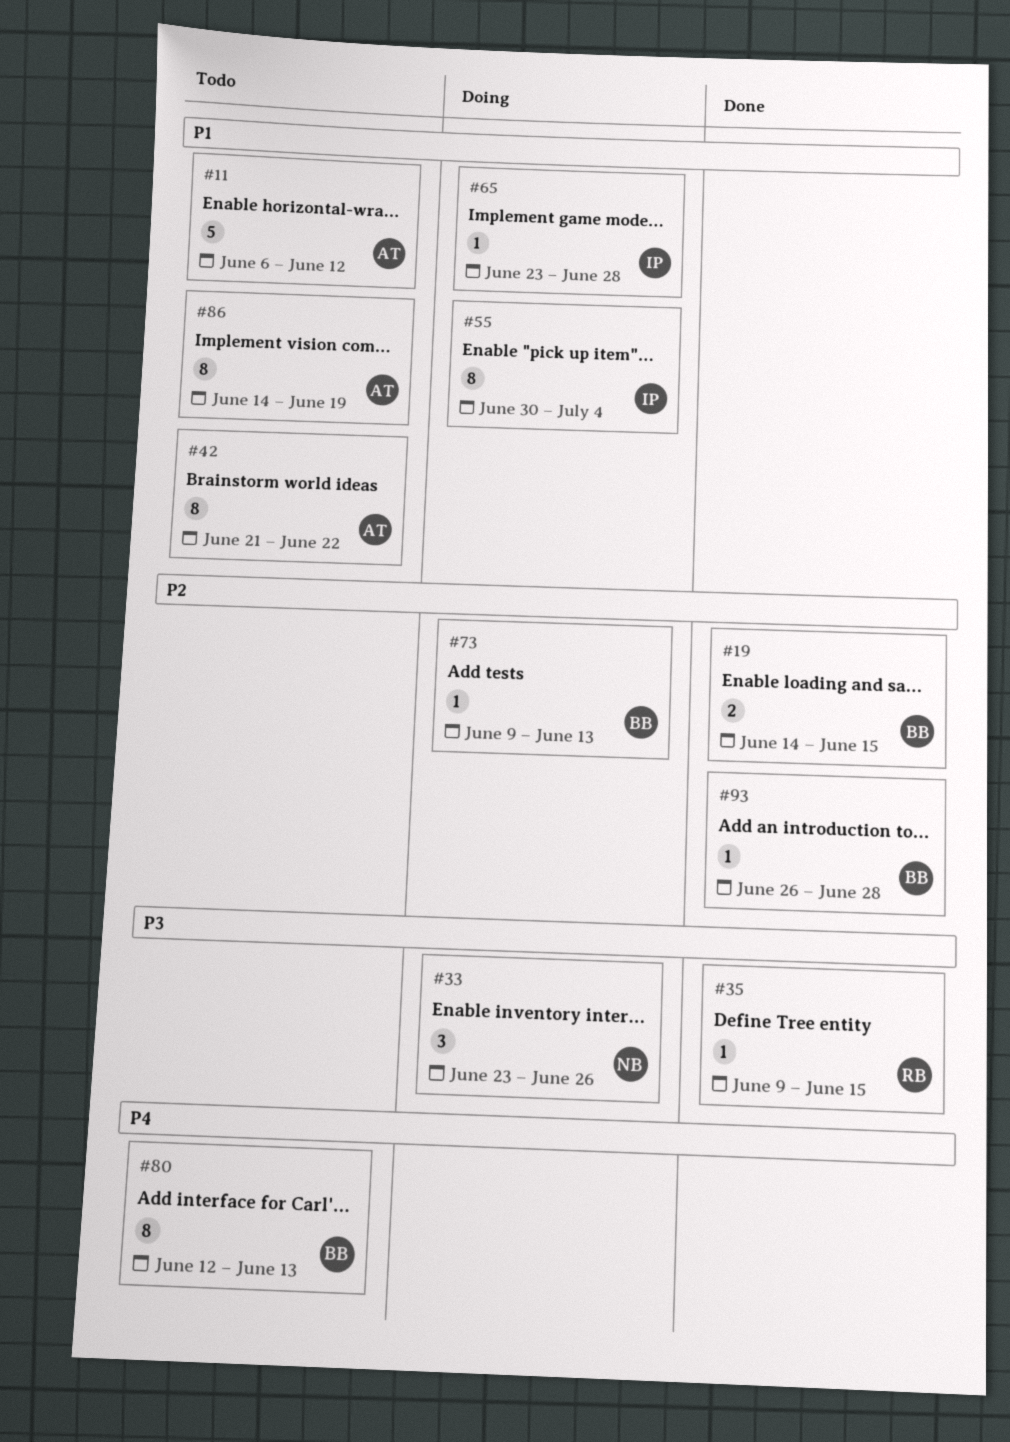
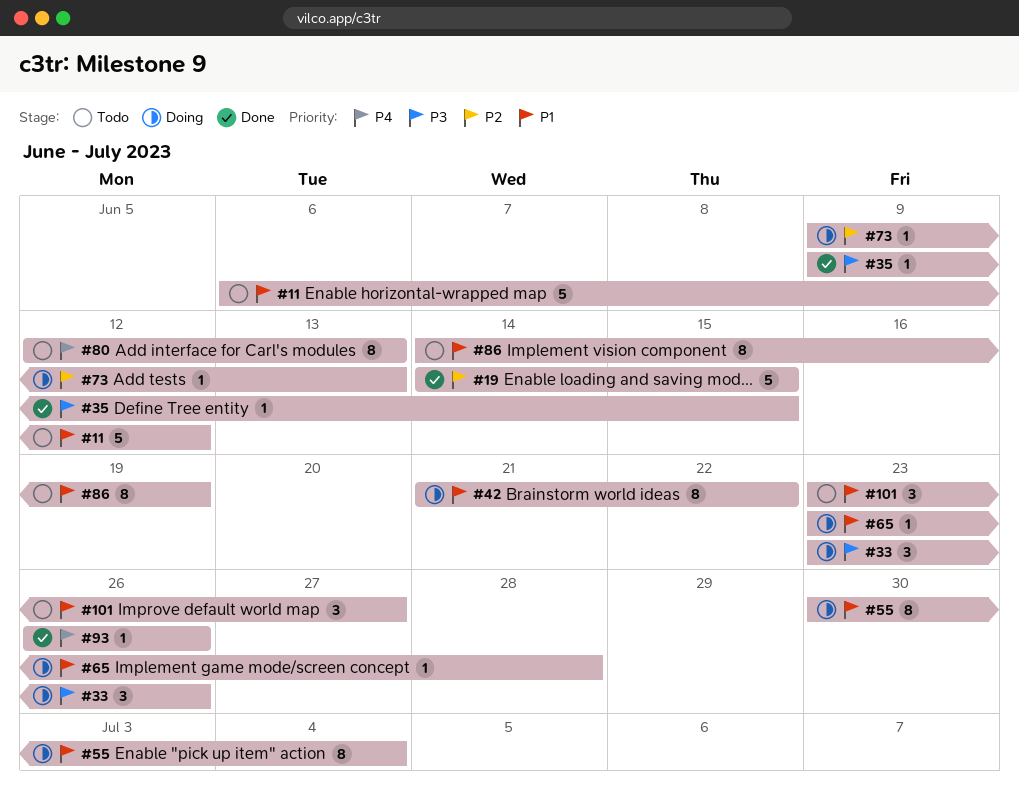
#19, estimate: 2 -> 5
#42, status: Todo -> Doing
#93, priority: P2 -> P4
#93, due: Jun 28 -> Jun 26
#101: none -> present

